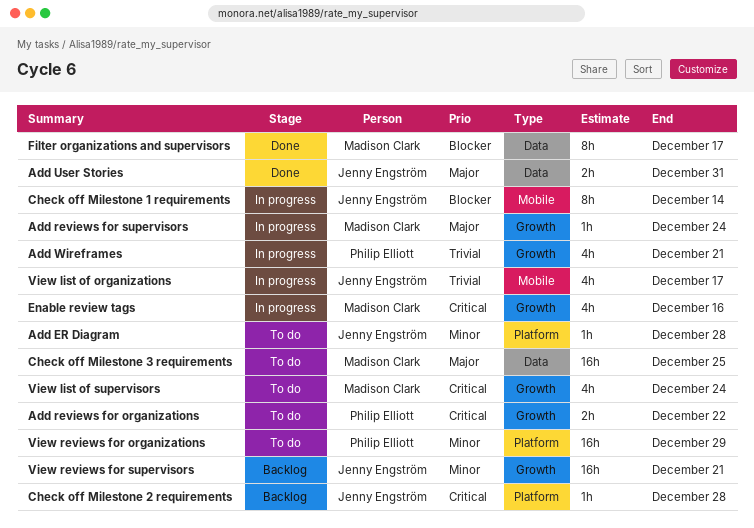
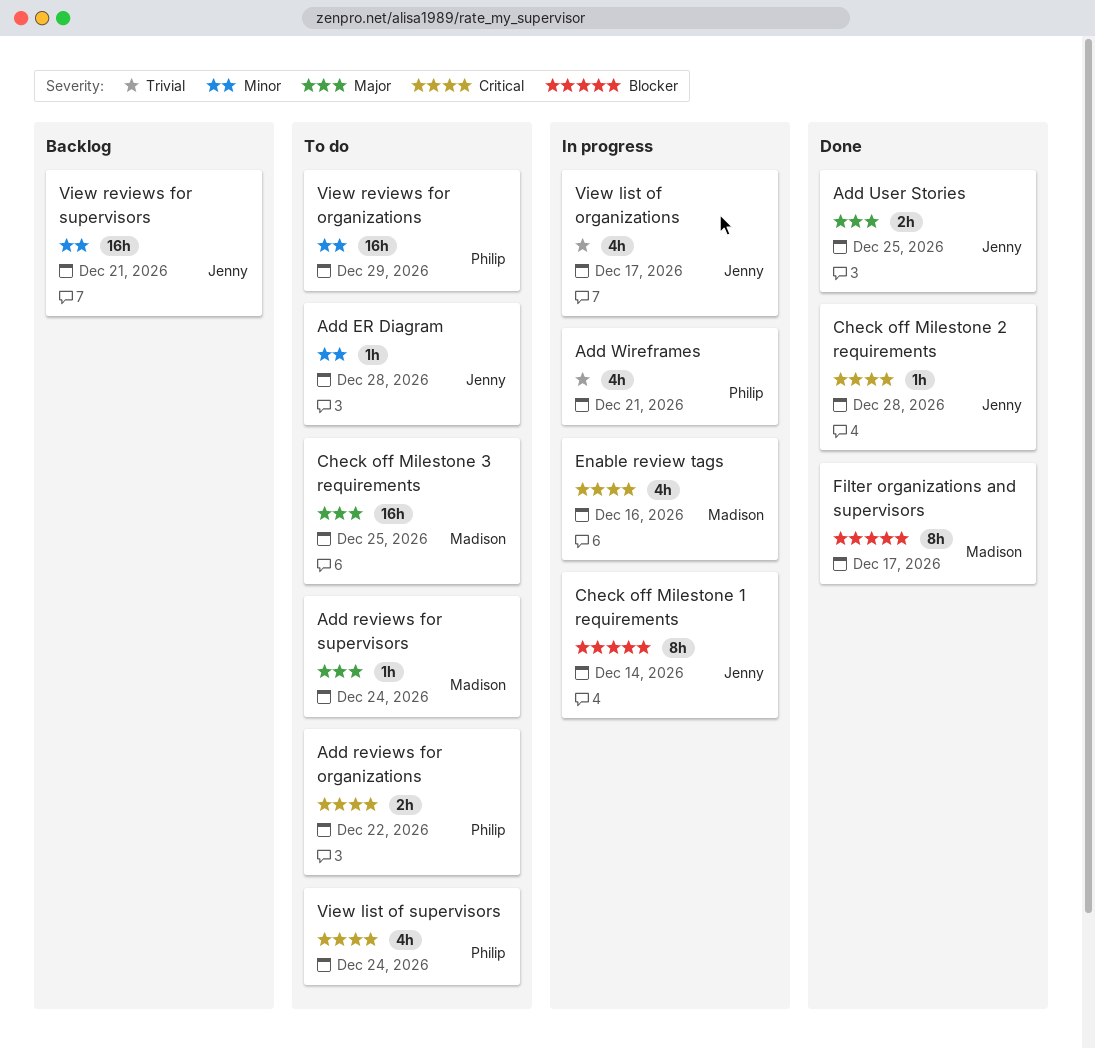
Add reviews for supervisors, status: In progress -> To do
Add User Stories, due: Dec 31 -> Dec 25
Check off Milestone 2 requirements, status: Backlog -> Done
View list of supervisors, owner: Madison Clark -> Philip Elliott

